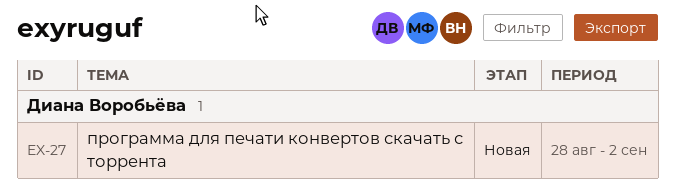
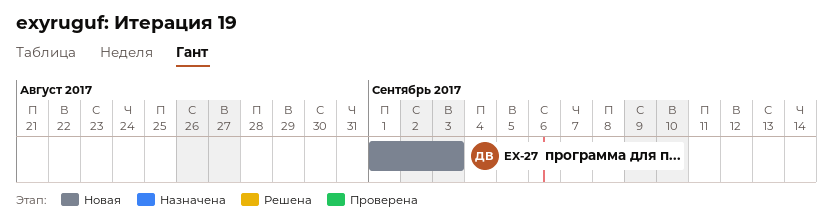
EX-27, start: Aug 28 -> Sep 1
EX-27, due: Sep 2 -> Sep 3

